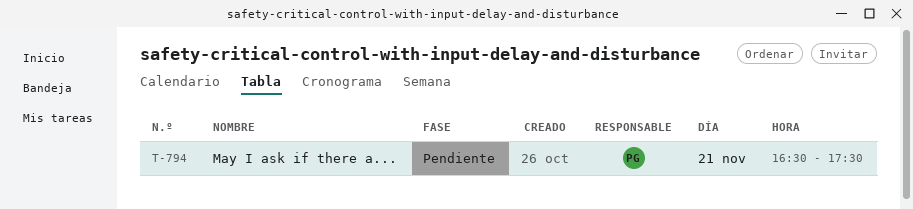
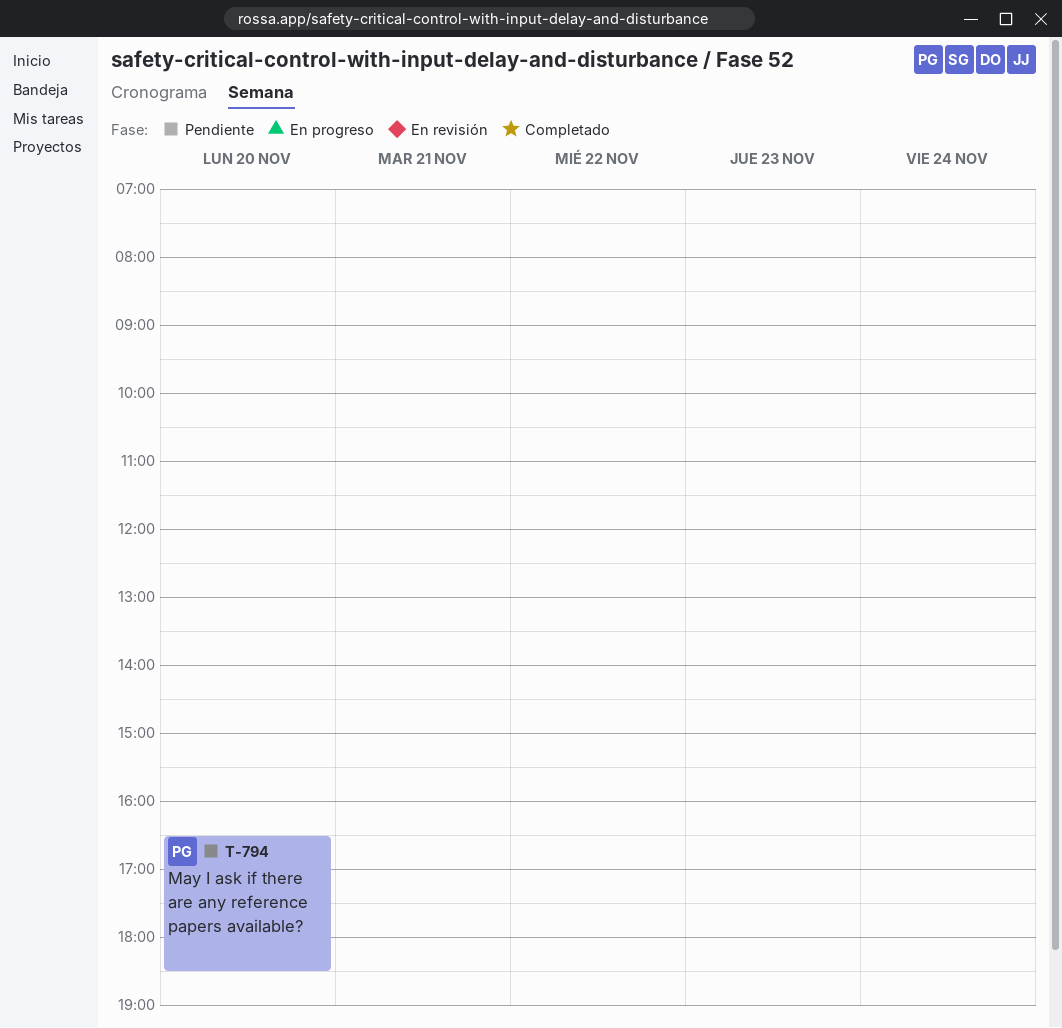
T-794, day: Nov 21 -> Nov 20
T-794, ends: 17:30 -> 18:30

